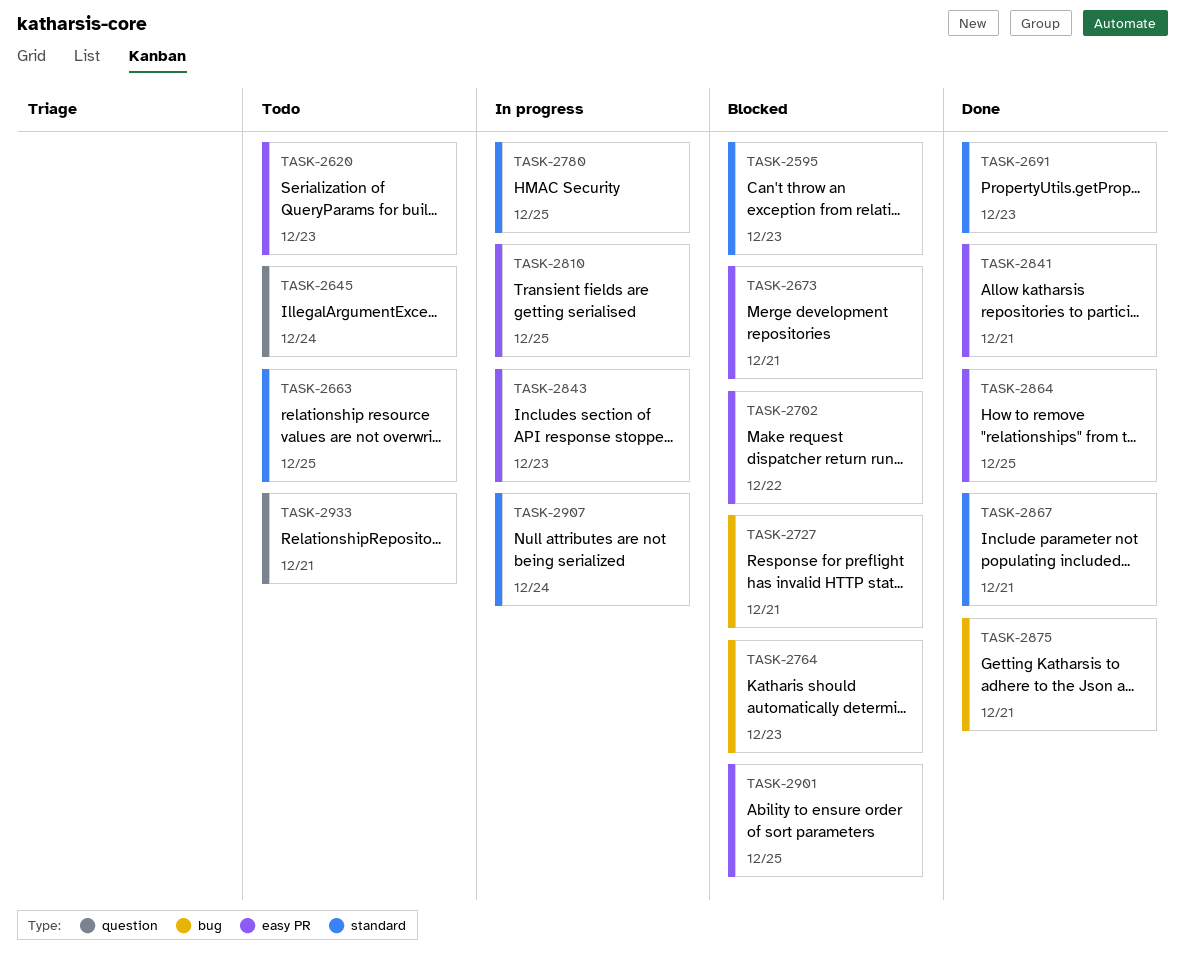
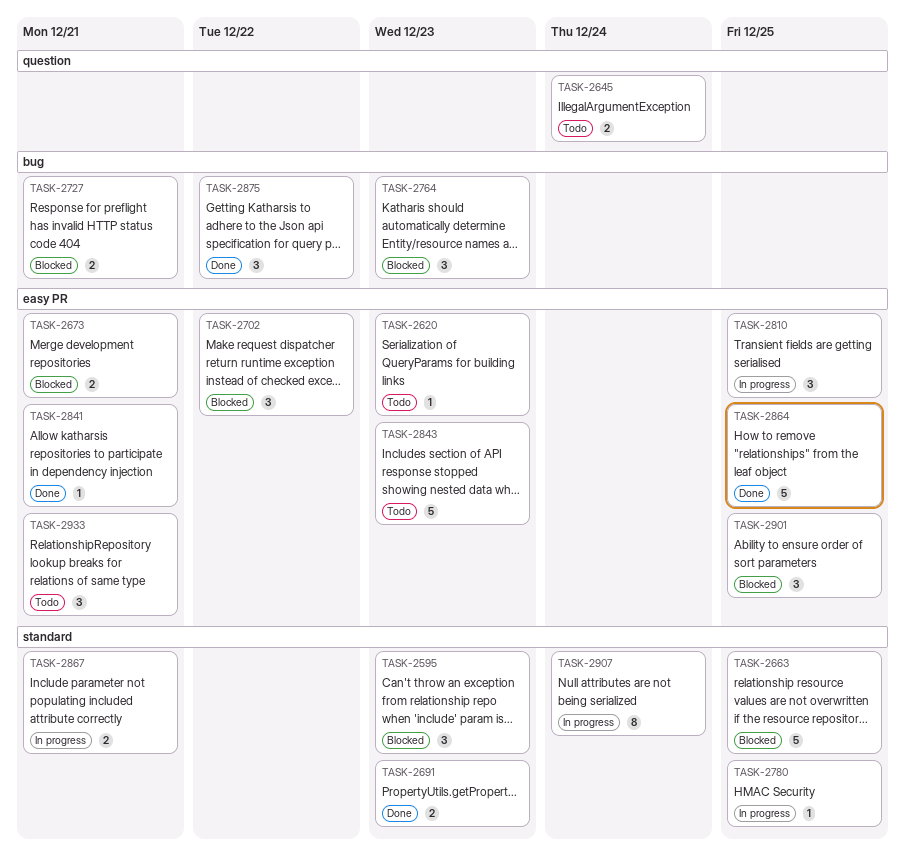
TASK-2663, status: Todo -> Blocked
TASK-2843, status: In progress -> Todo
TASK-2867, status: Done -> In progress
TASK-2875, due: Dec 21 -> Dec 22
TASK-2933, label: question -> easy PR

